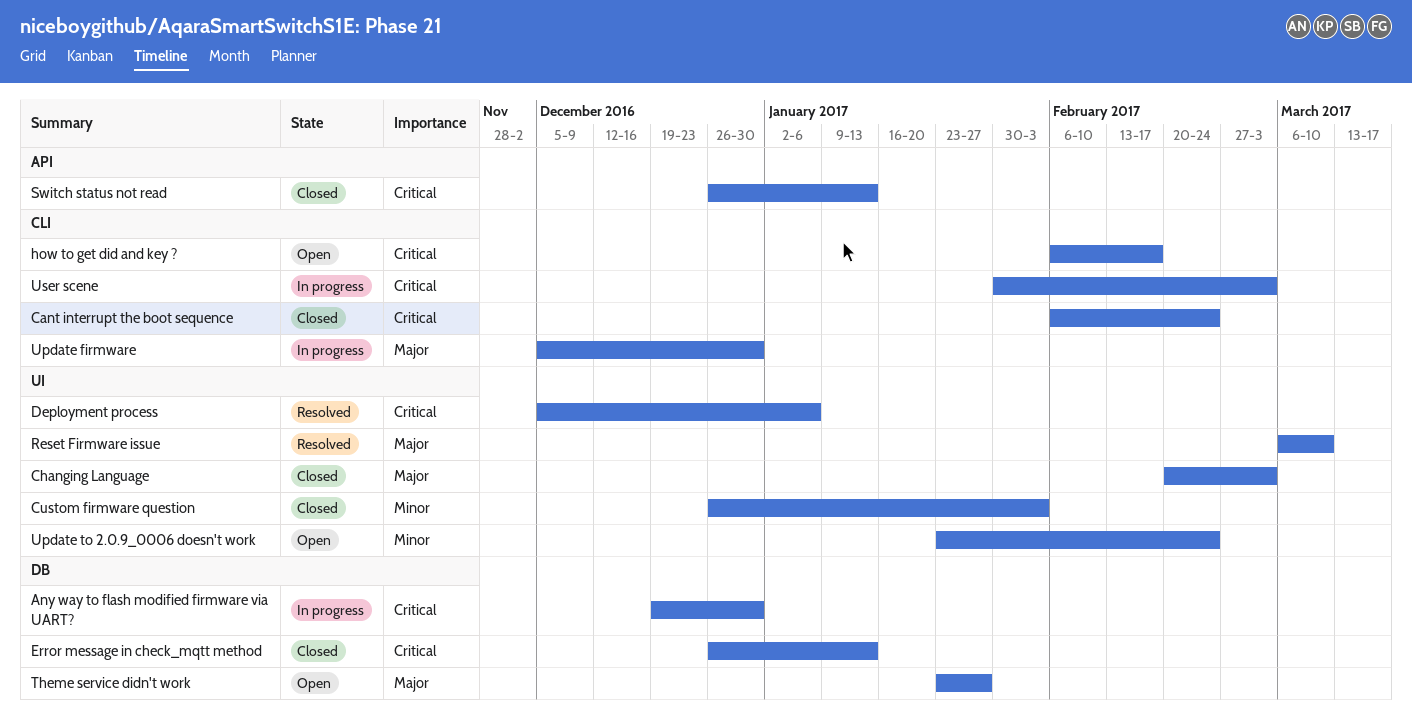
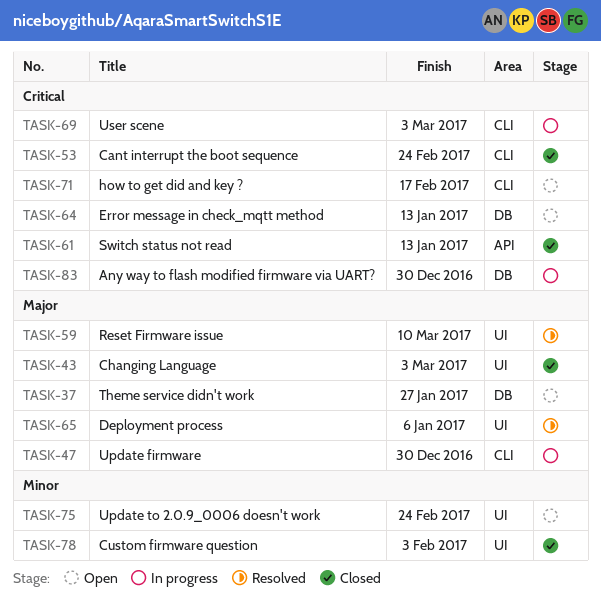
Deployment process, priority: Critical -> Major
Error message in check_mqtt method, status: Closed -> Open

